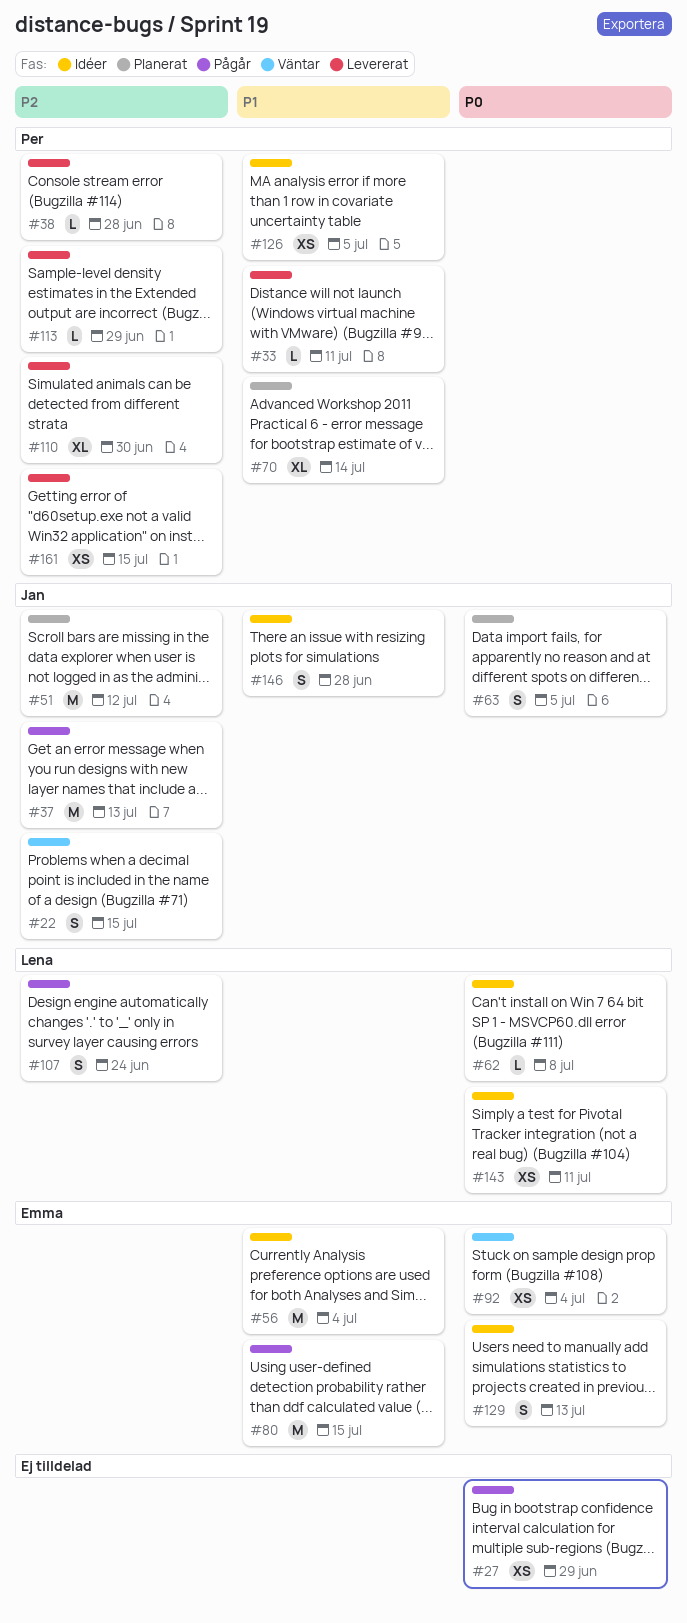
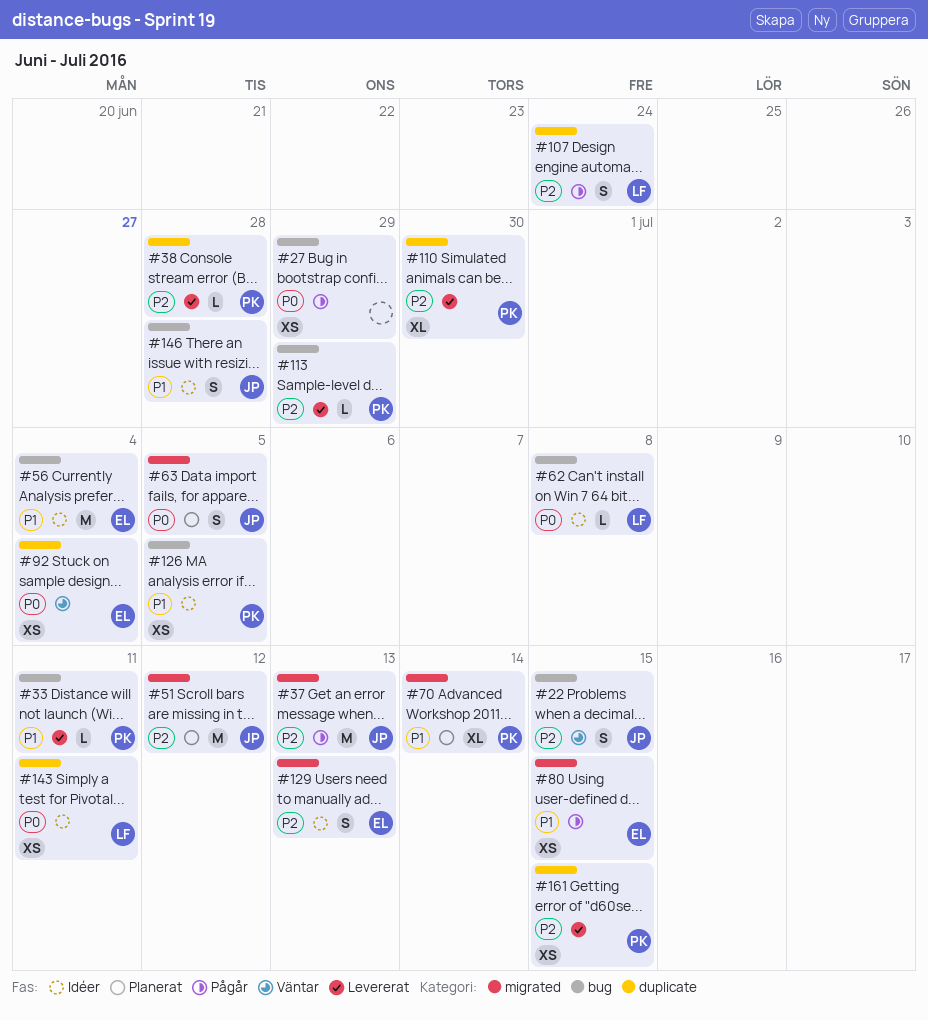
#80, estimate: M -> XS
#129, priority: P0 -> P2

